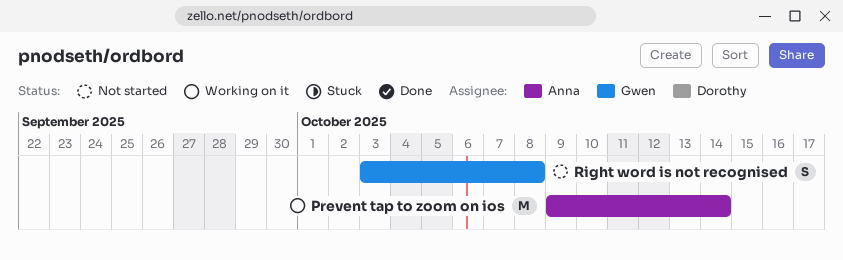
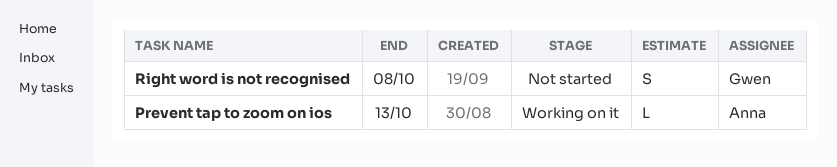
Prevent tap to zoom on ios, estimate: M -> L
Prevent tap to zoom on ios, due: Oct 14 -> Oct 13

